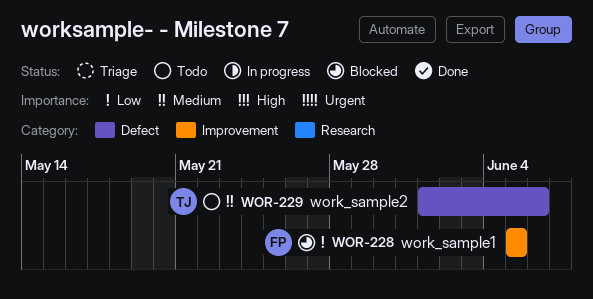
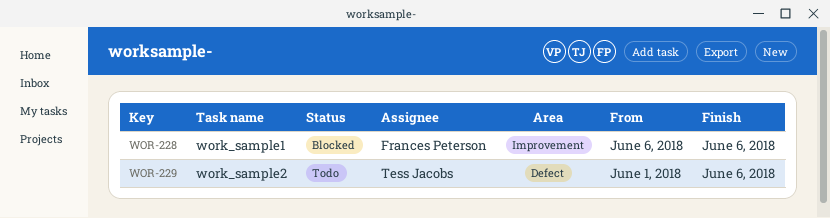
WOR-228, start: Jun 5 -> Jun 6
WOR-228, due: Jun 5 -> Jun 6

